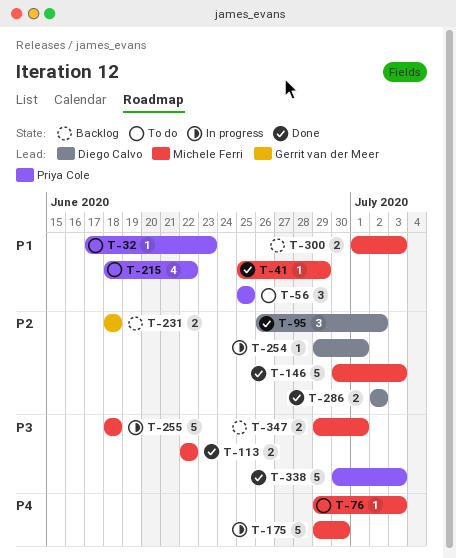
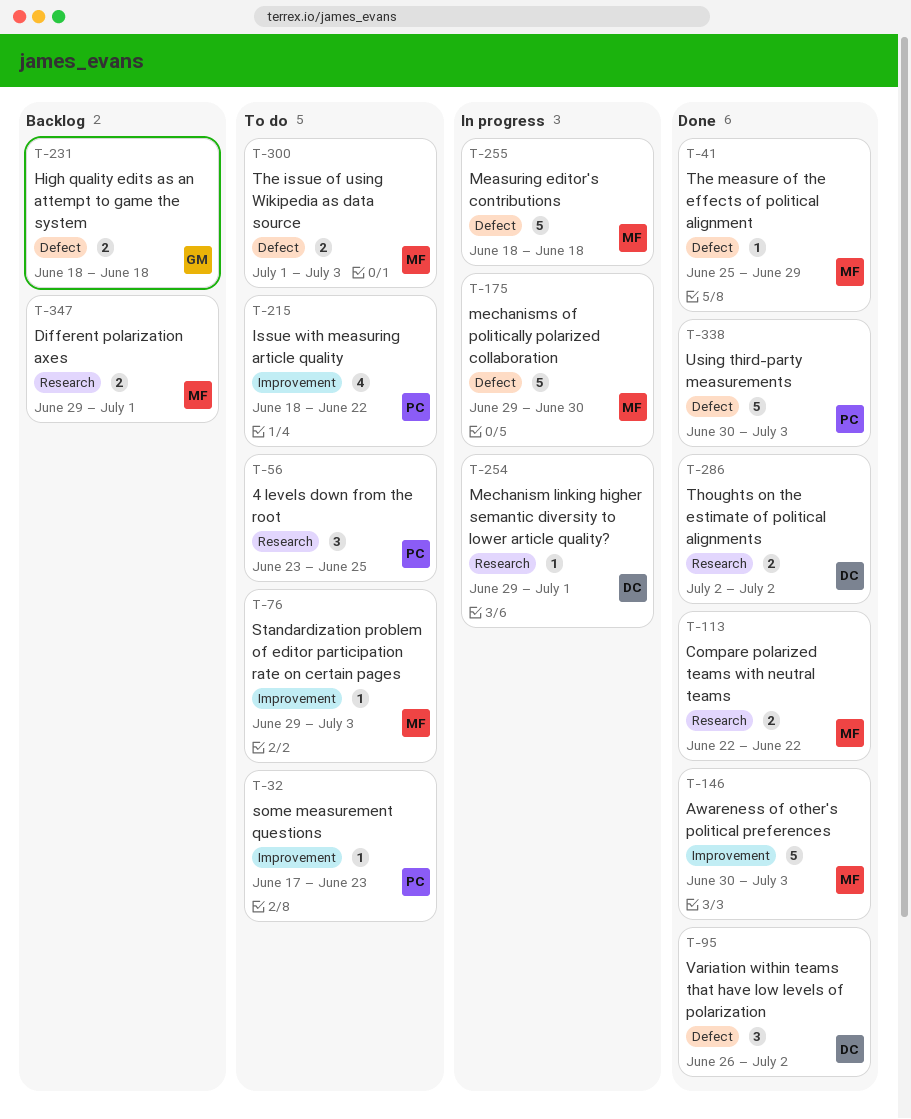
T-56, start: Jun 25 -> Jun 23
T-300, status: Backlog -> To do

